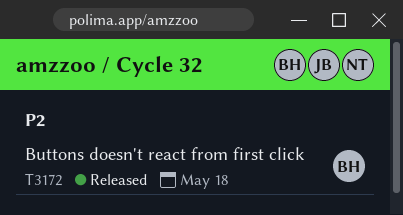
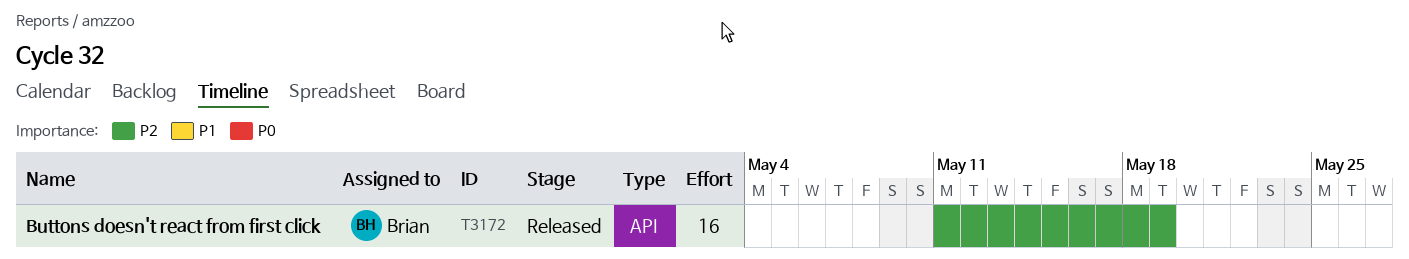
T3172, due: May 18 -> May 19

